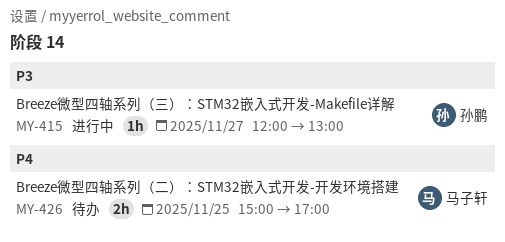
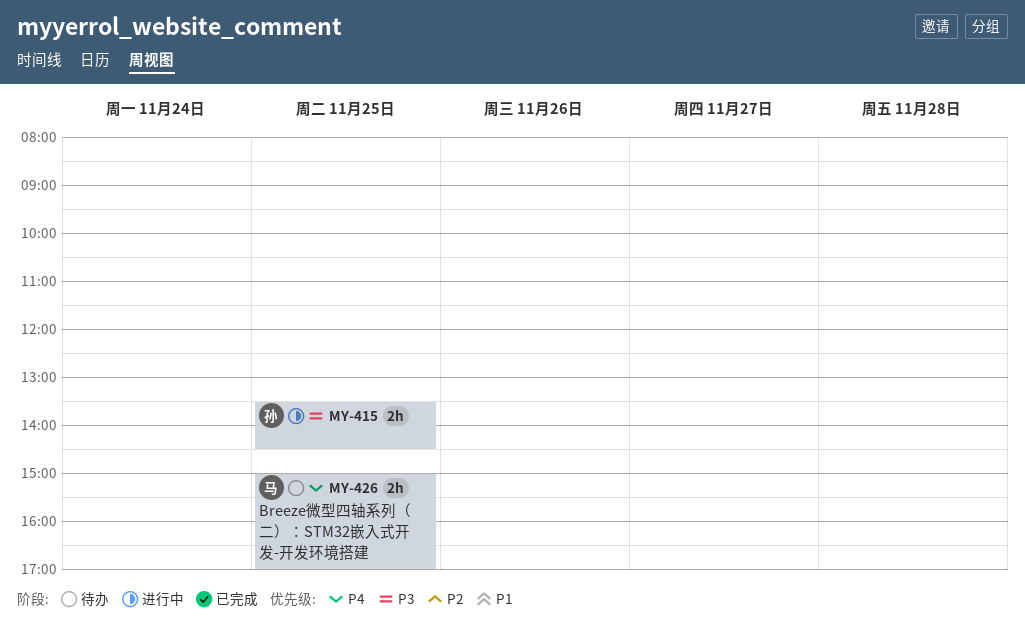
MY-415, estimate: 1h -> 2h
MY-415, day: Nov 27 -> Nov 25
MY-415, begins: 12:00 -> 13:30
MY-415, ends: 13:00 -> 14:30

